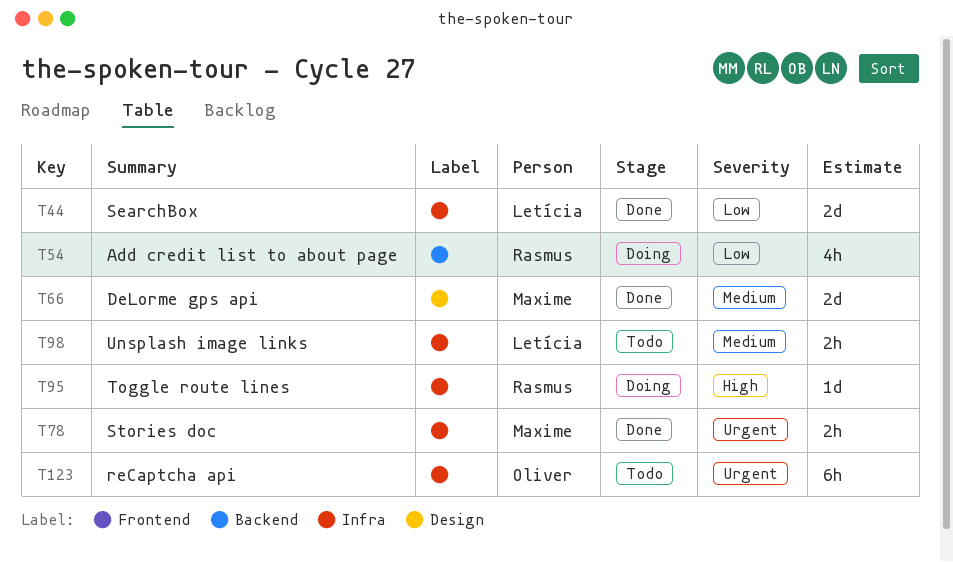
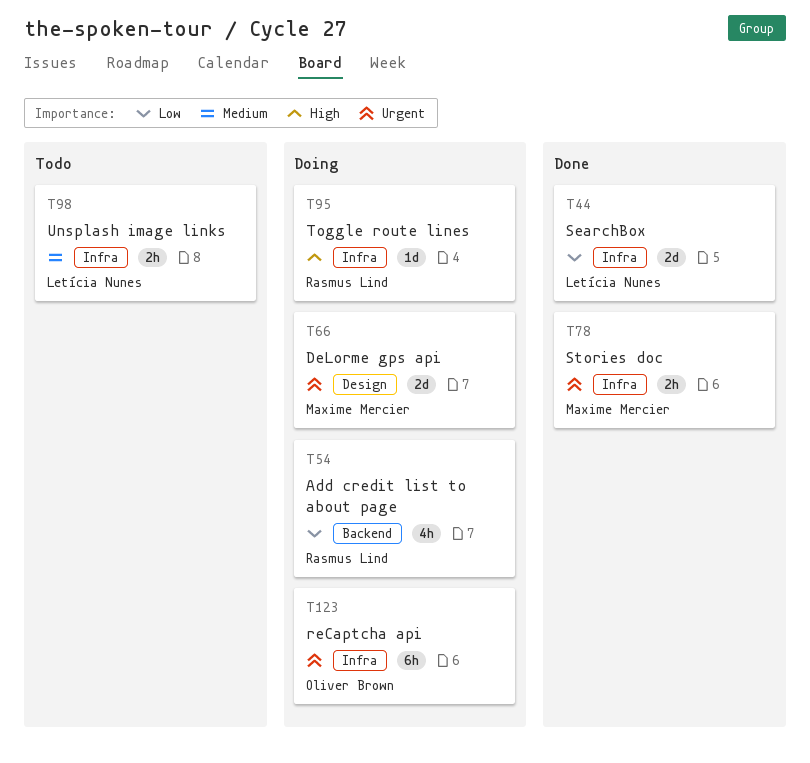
T66, status: Done -> Doing
T66, priority: Medium -> Urgent
T123, status: Todo -> Doing

